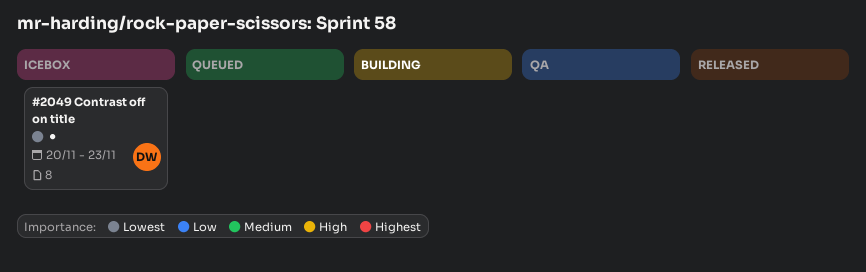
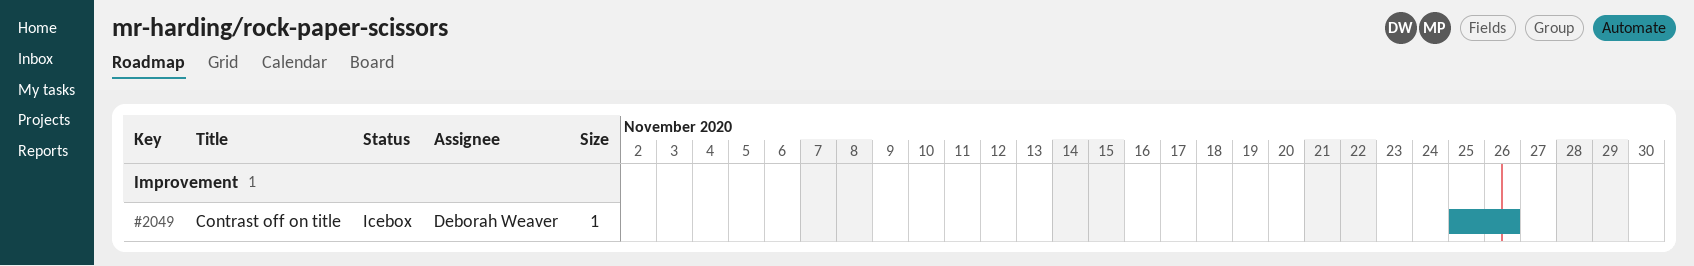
#2049, start: Nov 20 -> Nov 25
#2049, due: Nov 23 -> Nov 26

